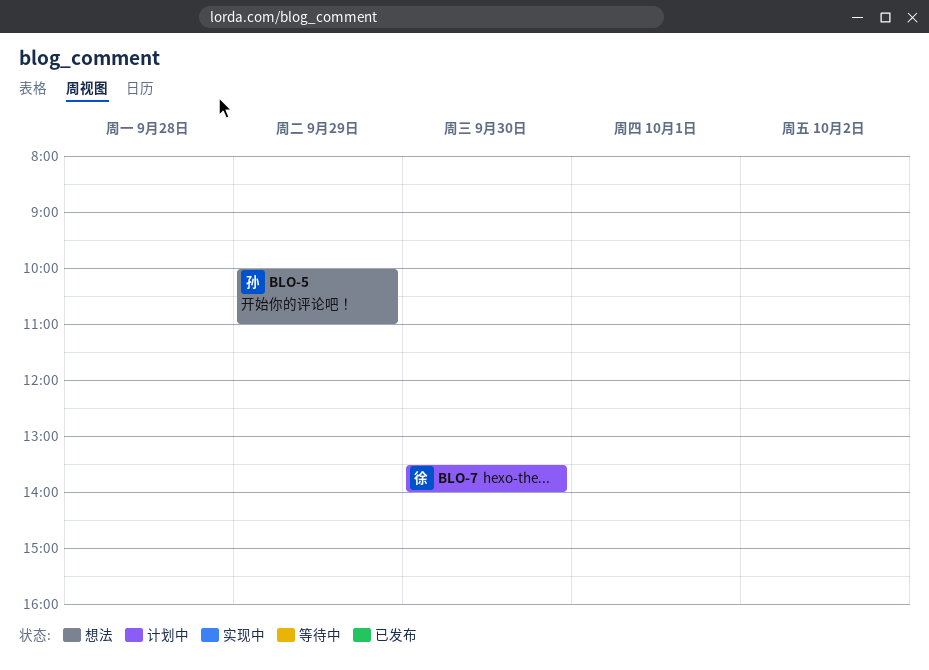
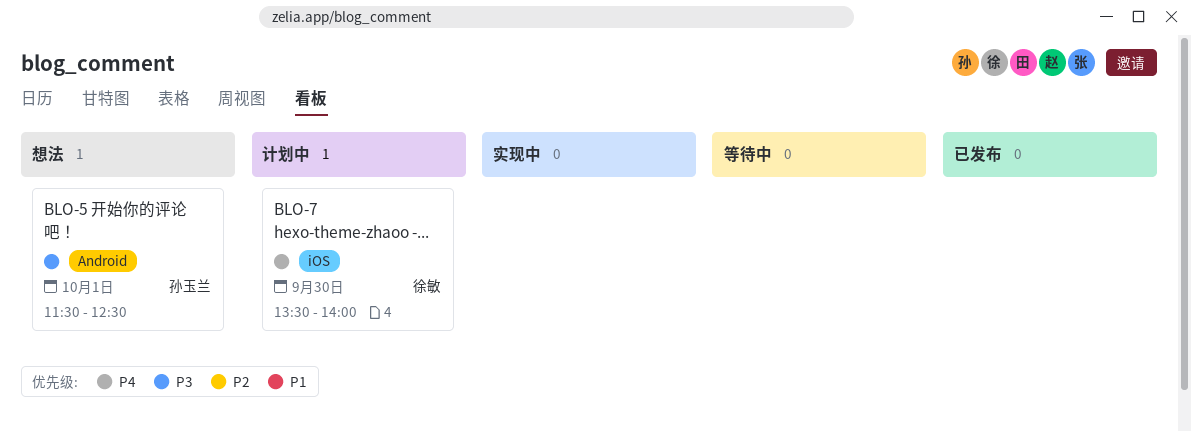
BLO-5, day: Sep 29 -> Oct 1
BLO-5, begins: 10:00 -> 11:30
BLO-5, ends: 11:00 -> 12:30

